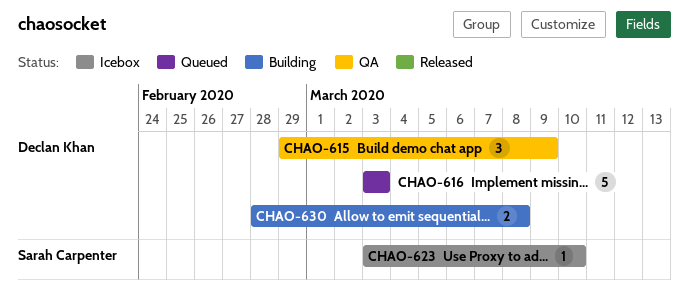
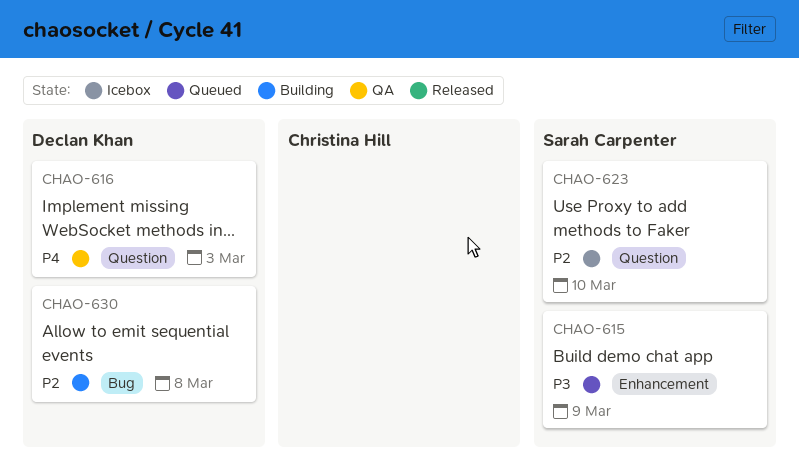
CHAO-615, status: QA -> Queued
CHAO-615, owner: Declan Khan -> Sarah Carpenter
CHAO-616, status: Queued -> QA

